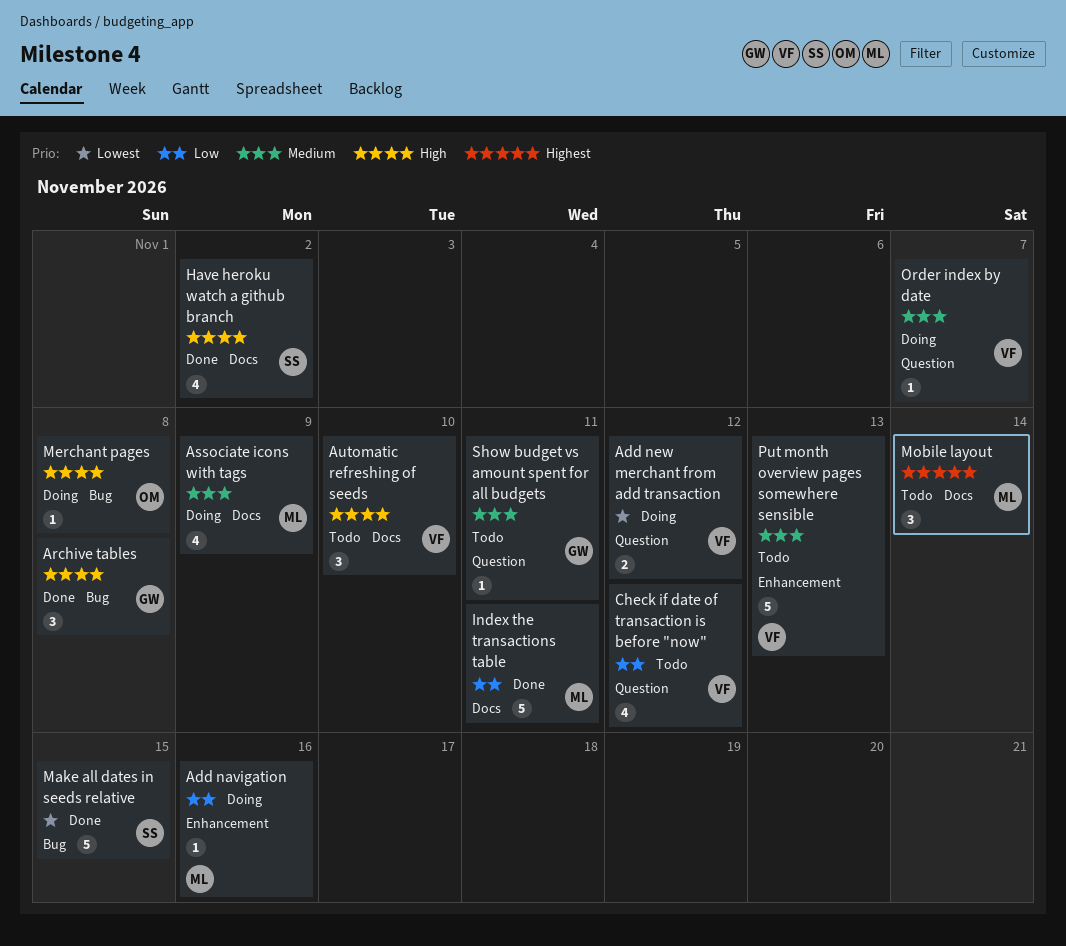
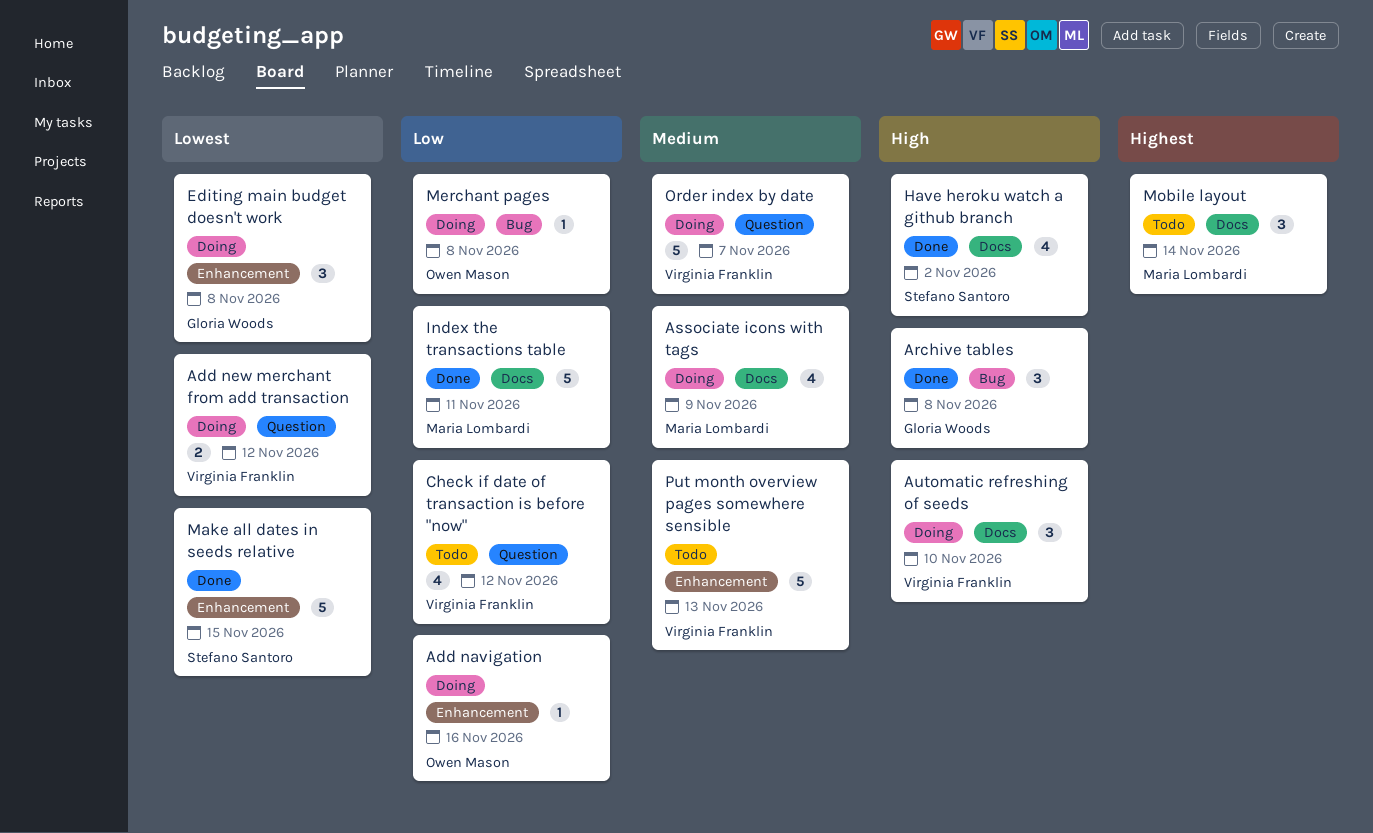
Add navigation, owner: Maria Lombardi -> Owen Mason
Automatic refreshing of seeds, status: Todo -> Doing
Editing main budget doesn't work: none -> present
Make all dates in seeds relative, label: Bug -> Enhancement
Merchant pages, priority: High -> Low
Order index by date, estimate: 1 -> 5
Show budget vs amount spent for all budgets: present -> none

